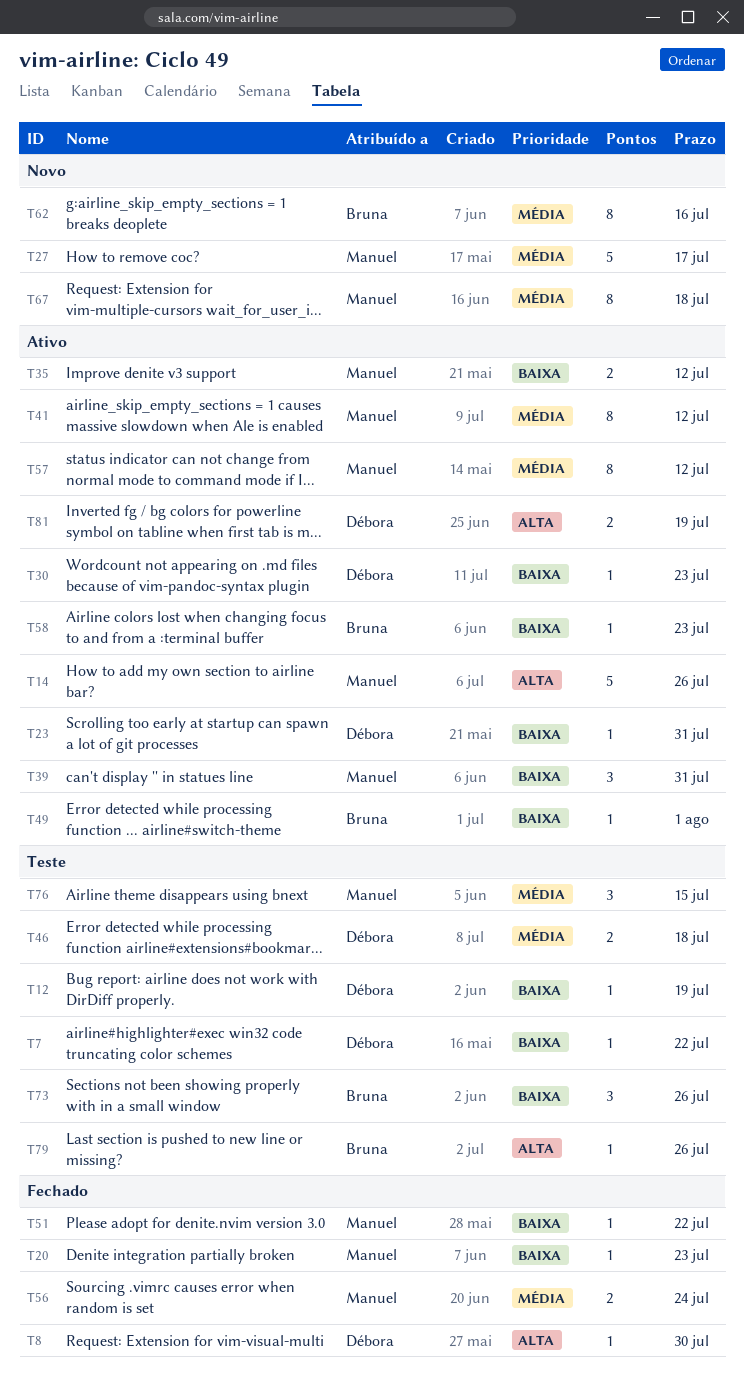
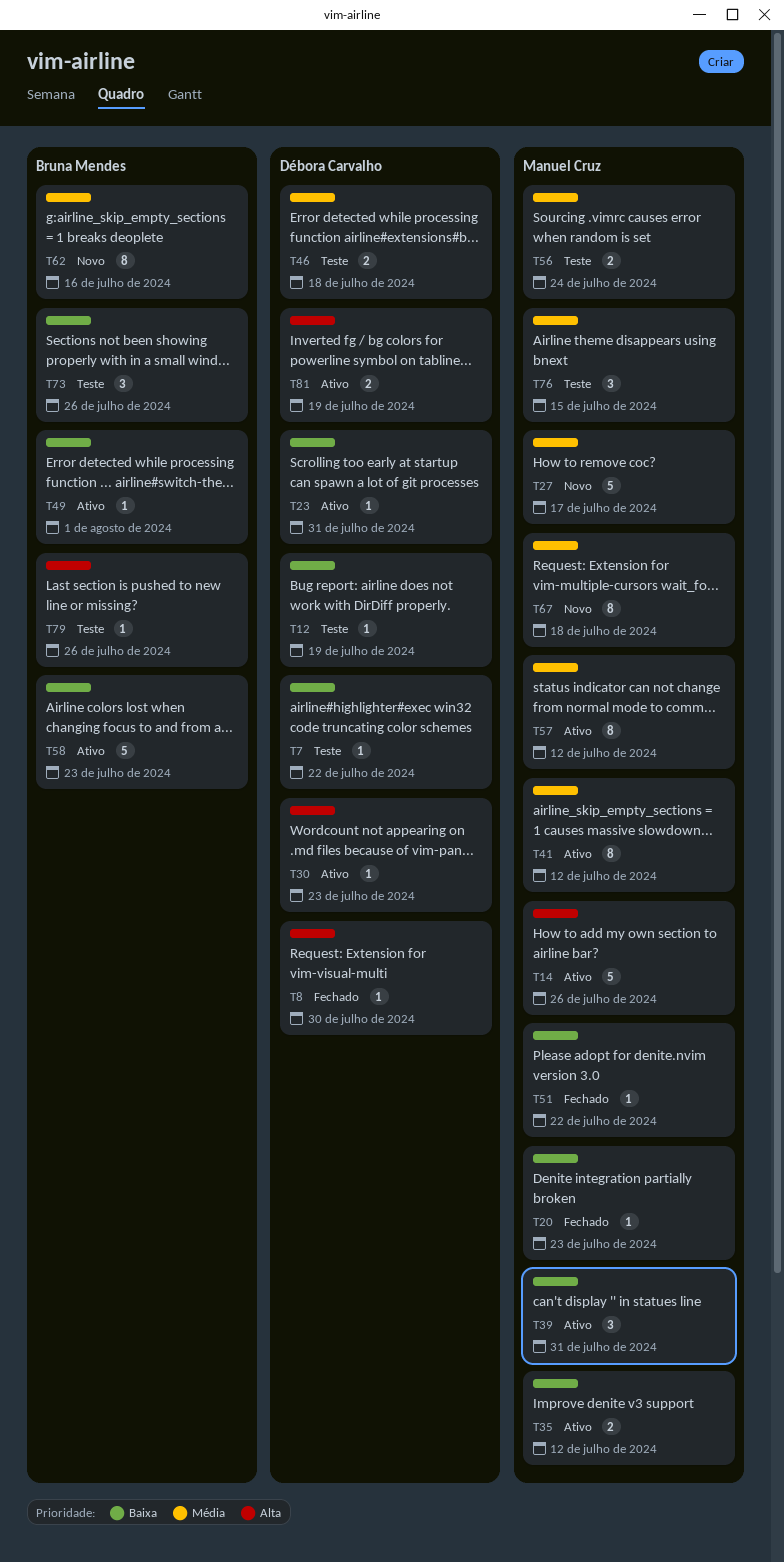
T30, priority: Baixa -> Alta
T56, status: Fechado -> Teste
T58, estimate: 1 -> 5

